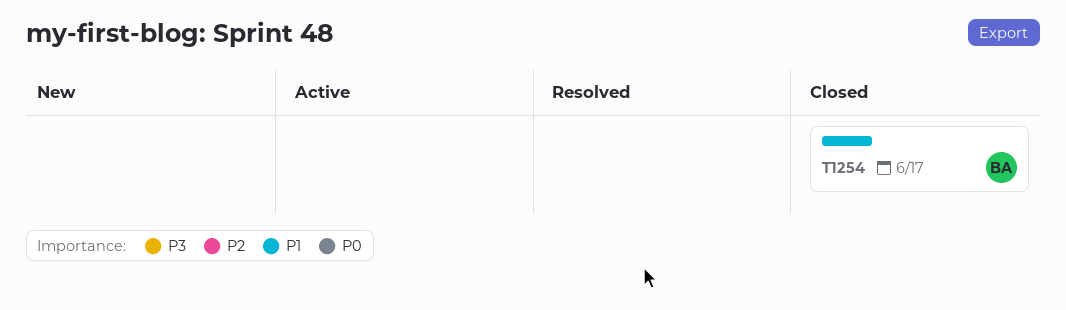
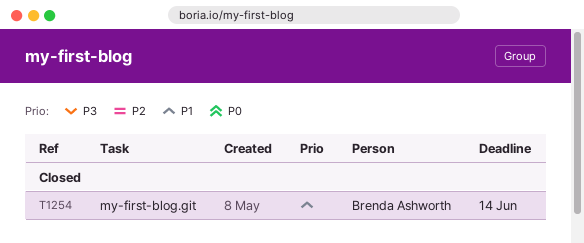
T1254, due: Jun 17 -> Jun 14

